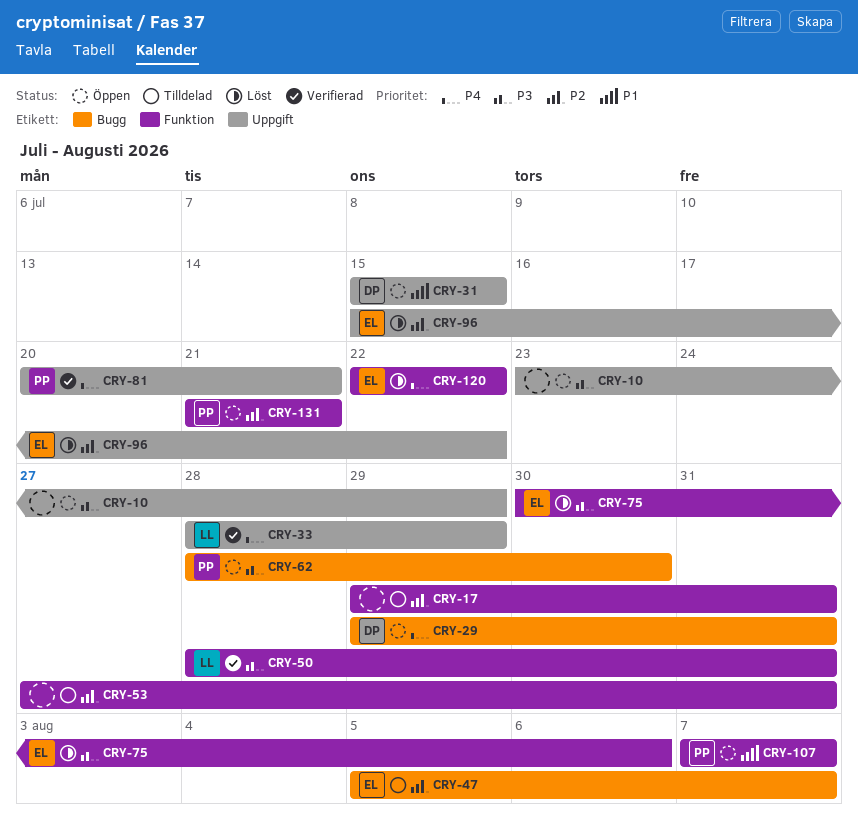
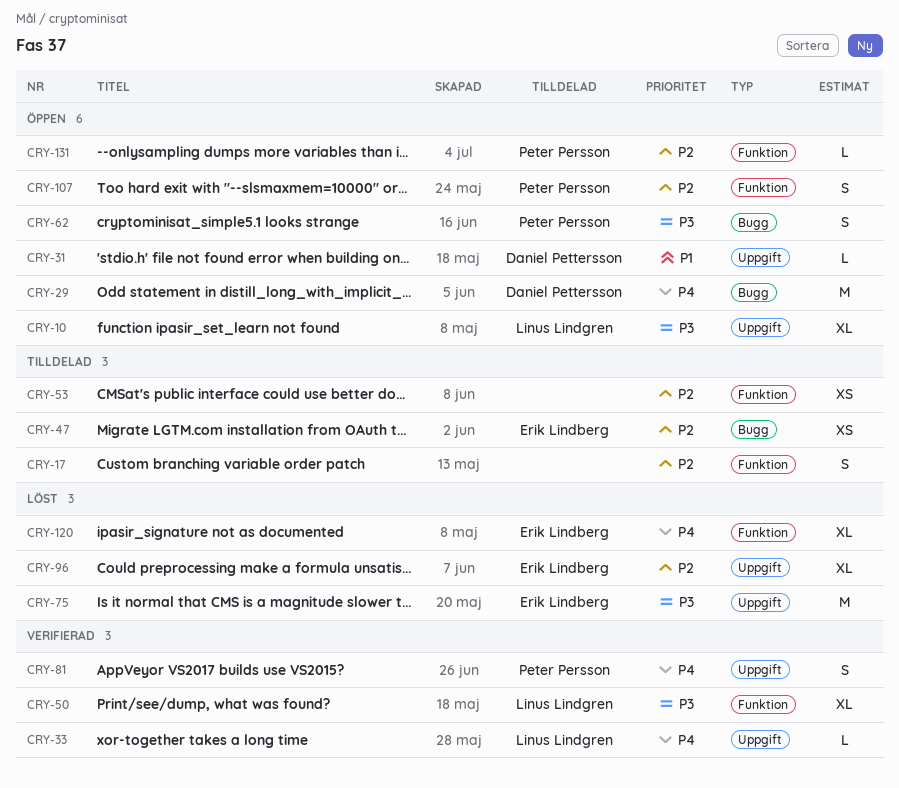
CRY-10, owner: none -> Linus Lindgren
CRY-75, label: Funktion -> Uppgift
CRY-107, priority: P1 -> P2

